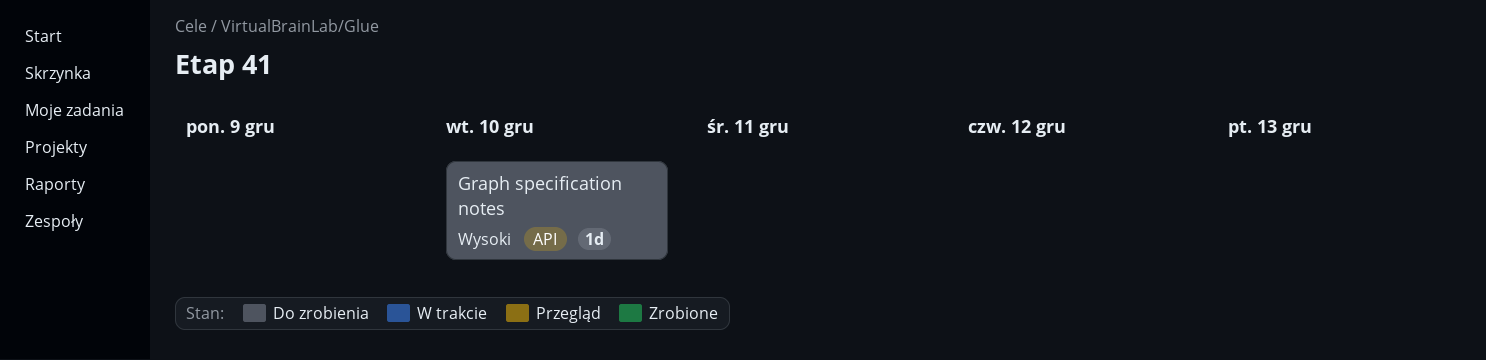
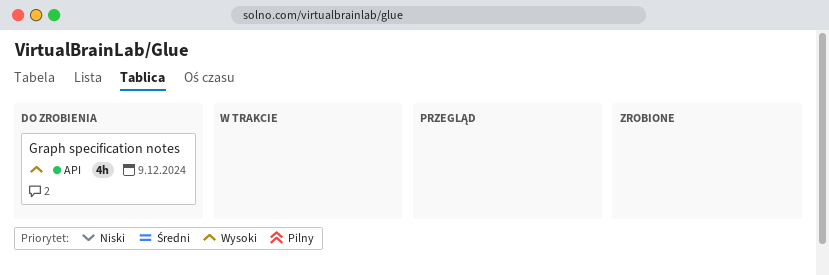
Graph specification notes, estimate: 1d -> 4h
Graph specification notes, due: Dec 10 -> Dec 9

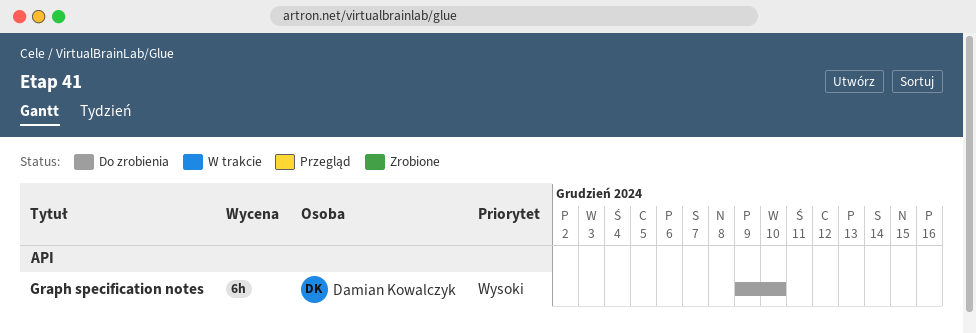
Graph specification notes, estimate: 4h -> 6h
Graph specification notes, due: Dec 9 -> Dec 10

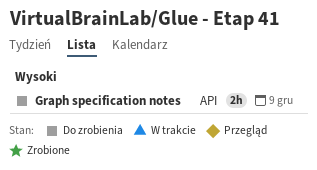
Graph specification notes, estimate: 6h -> 2h
Graph specification notes, due: Dec 10 -> Dec 9

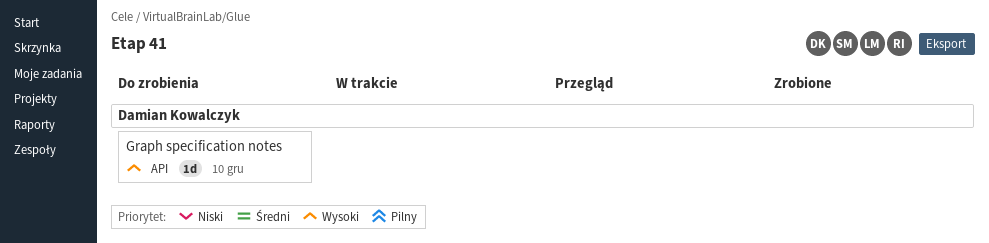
Graph specification notes, estimate: 2h -> 1d
Graph specification notes, due: Dec 9 -> Dec 10

